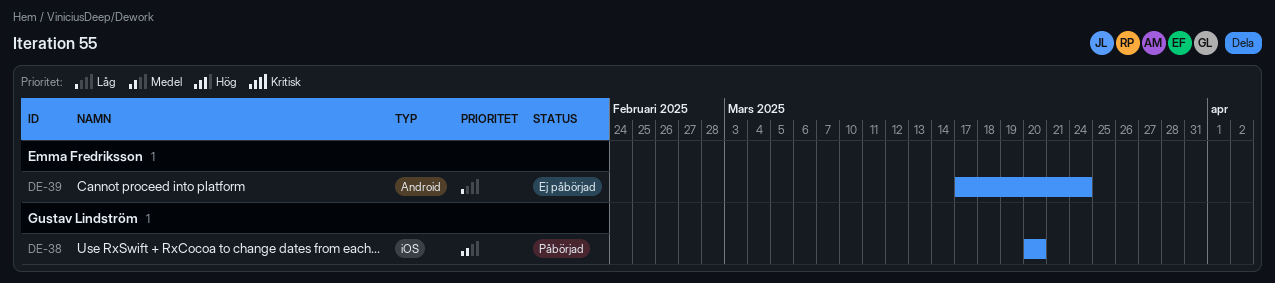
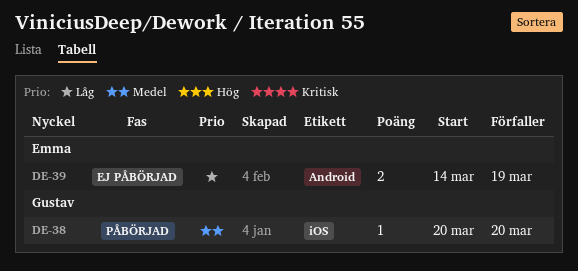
DE-39, start: Mar 17 -> Mar 14
DE-39, due: Mar 24 -> Mar 19

